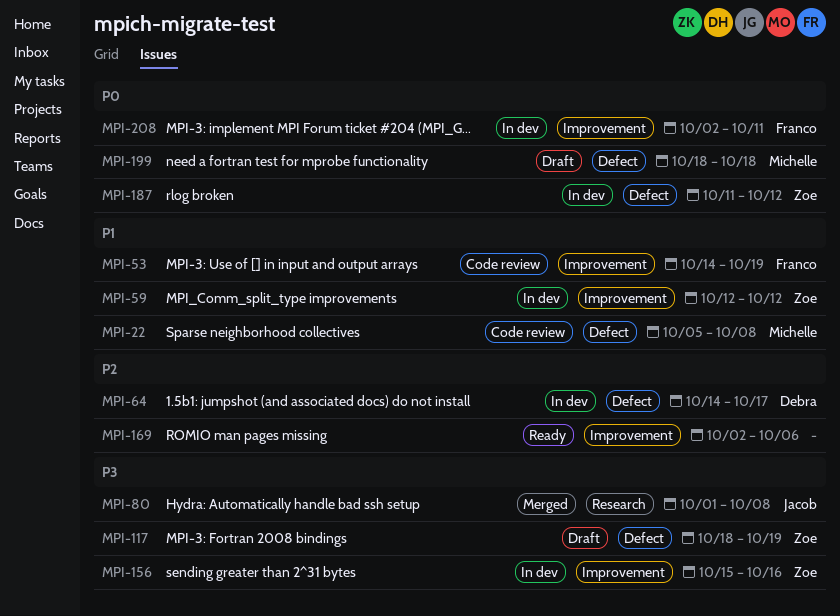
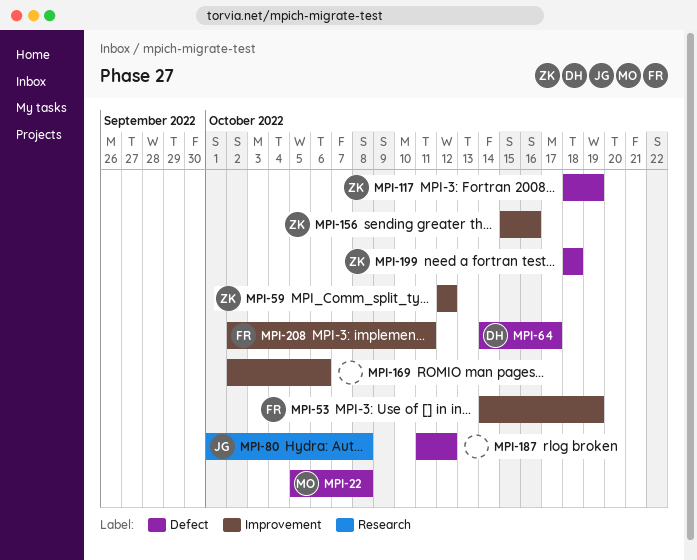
MPI-187, owner: Zoe -> none
MPI-199, owner: Michelle -> Zoe

